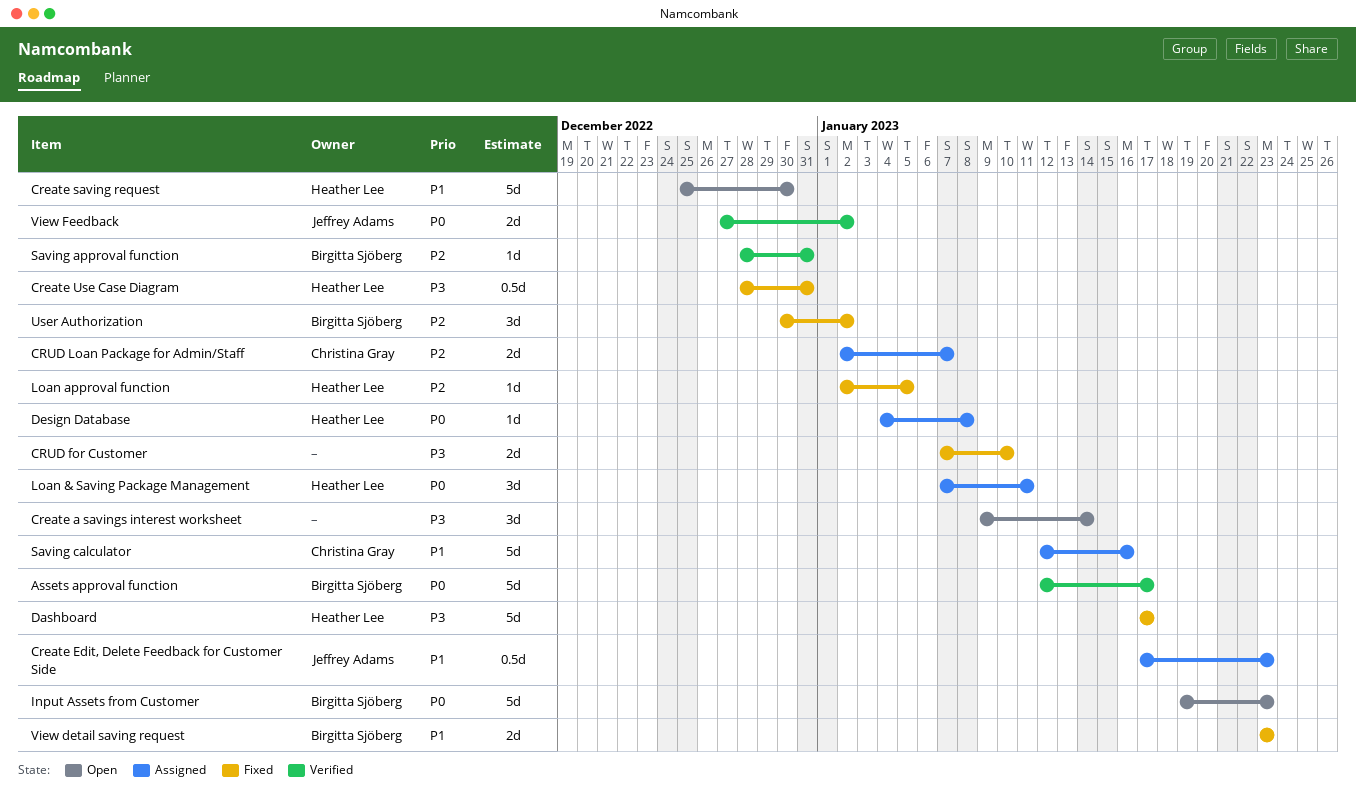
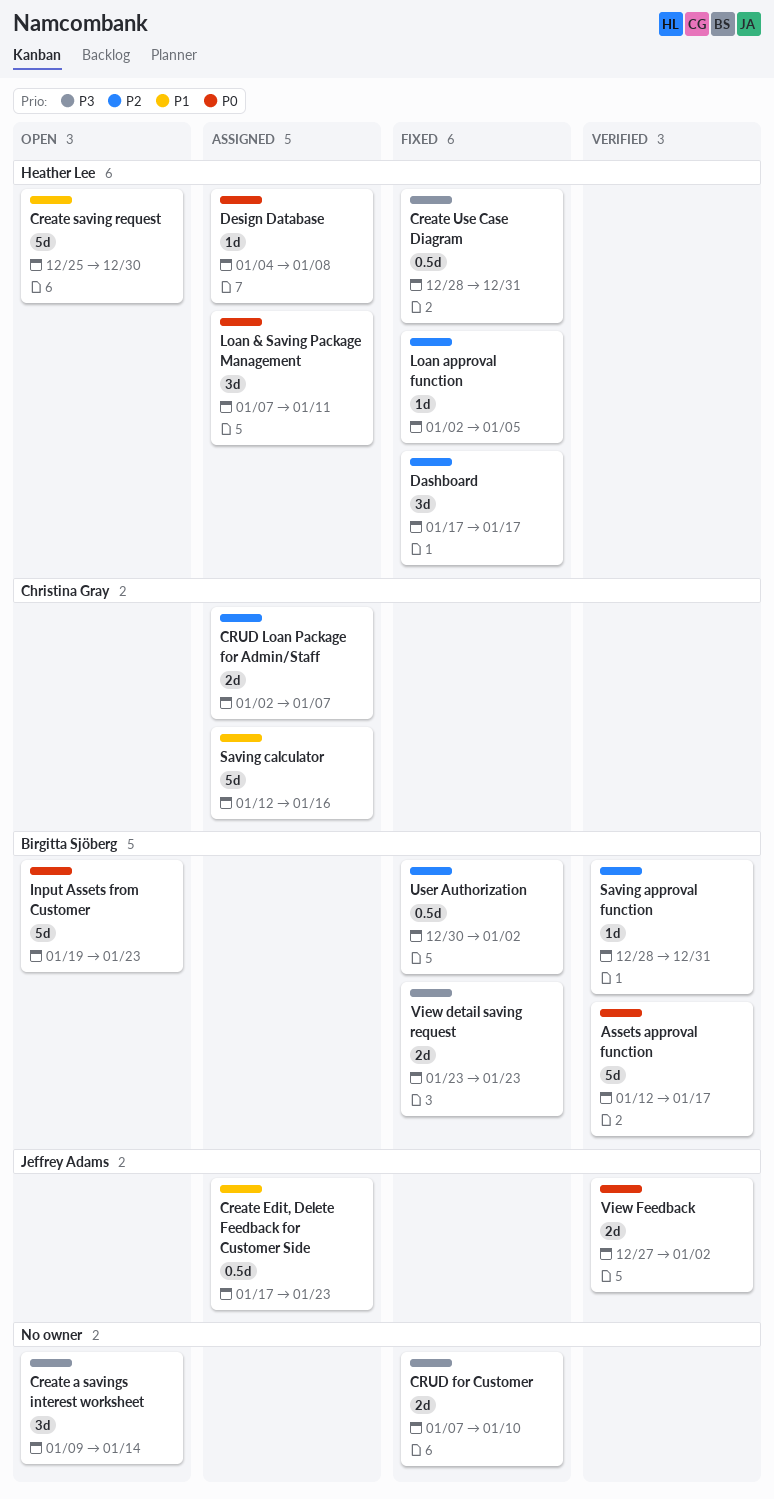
Dashboard, priority: P3 -> P2
Dashboard, estimate: 5d -> 3d
User Authorization, estimate: 3d -> 0.5d
View detail saving request, priority: P1 -> P3

